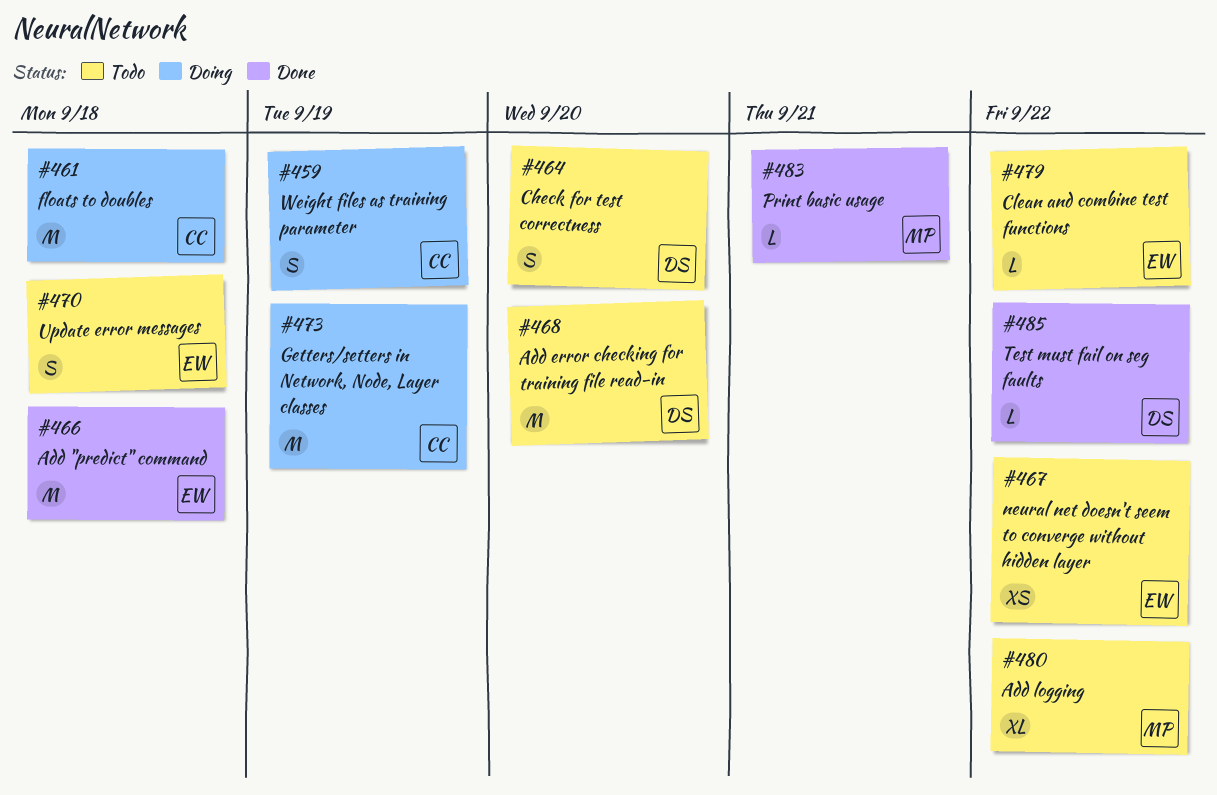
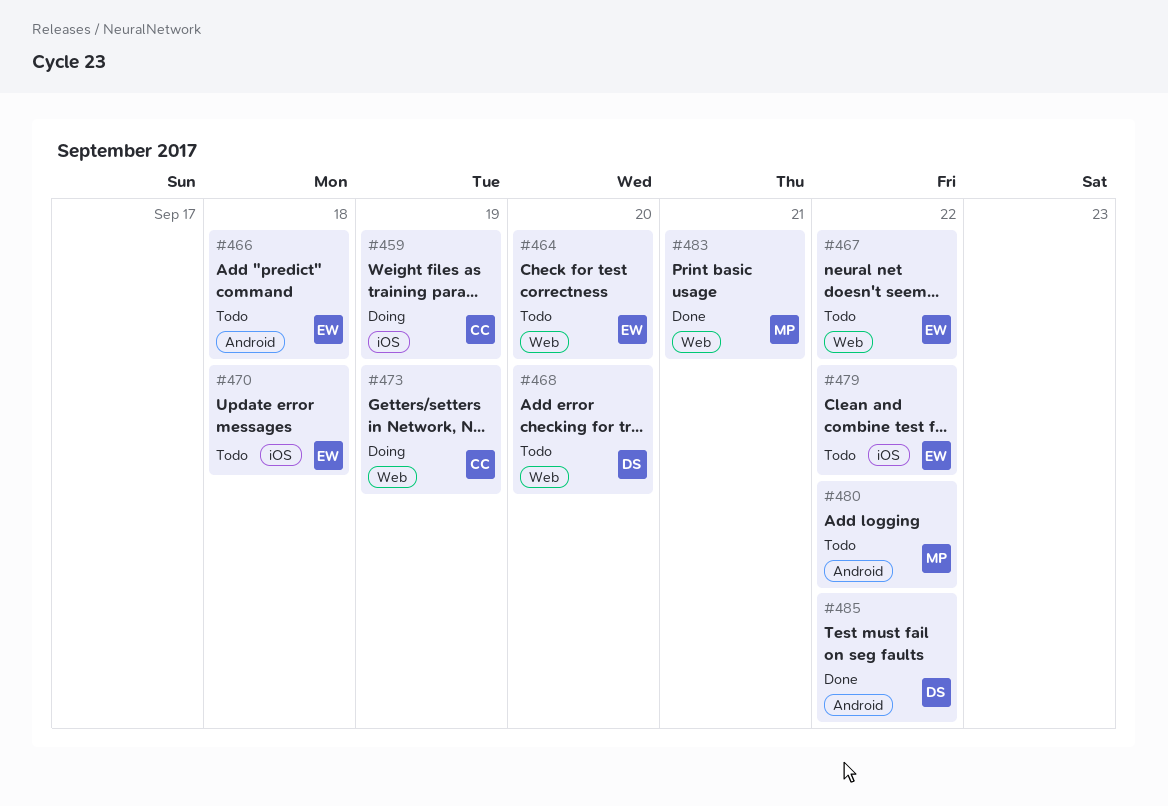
#461: present -> none
#464, owner: DS -> EW
#466, status: Done -> Todo

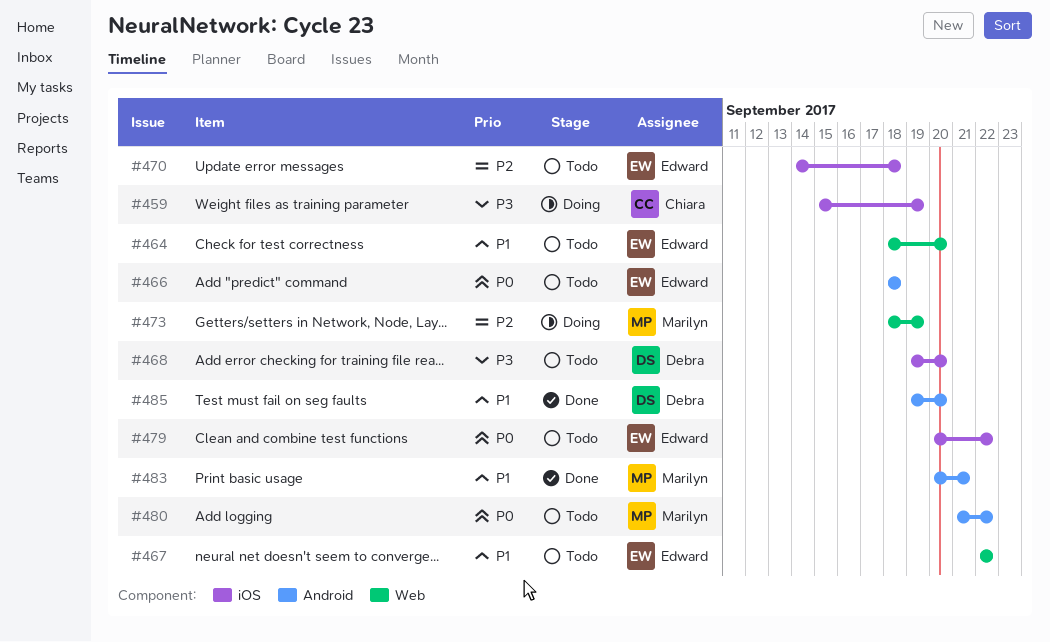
#468, label: Web -> iOS
#473, owner: Chiara -> Marilyn
#483, label: Web -> Android
#485, due: Sep 22 -> Sep 20

